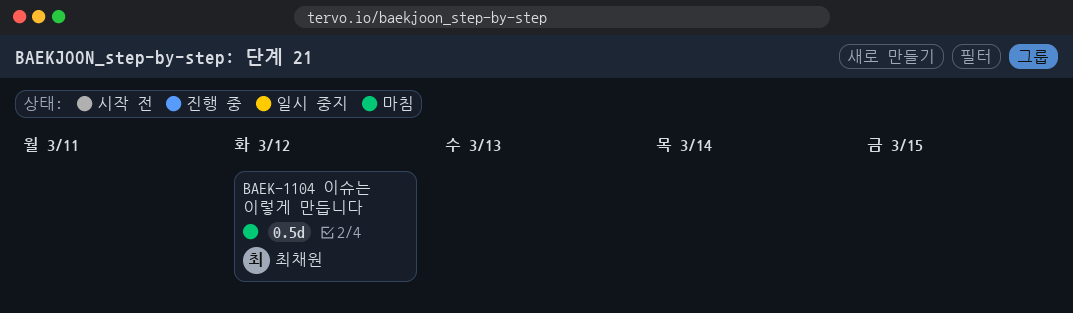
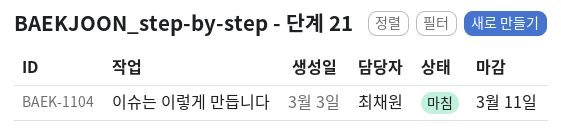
BAEK-1104, due: Mar 12 -> Mar 11

